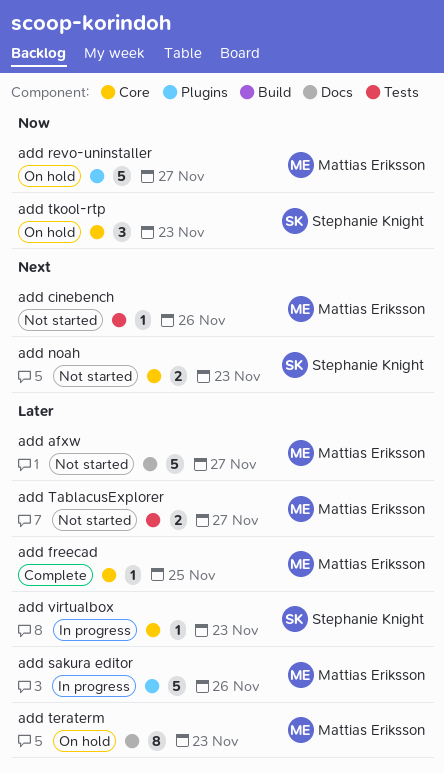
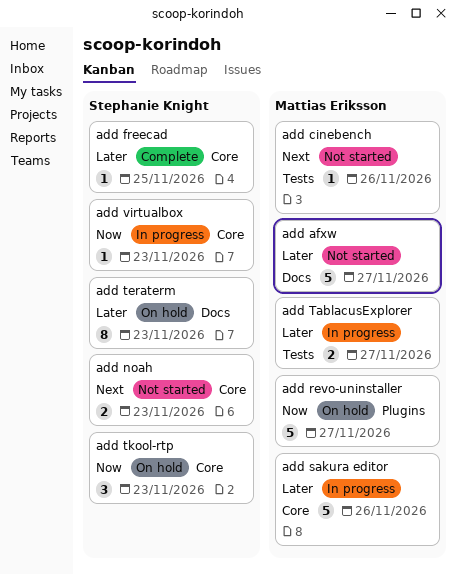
add freecad, owner: Mattias Eriksson -> Stephanie Knight
add sakura editor, label: Plugins -> Core
add TablacusExplorer, status: Not started -> In progress
add teraterm, owner: Mattias Eriksson -> Stephanie Knight
add virtualbox, priority: Later -> Now

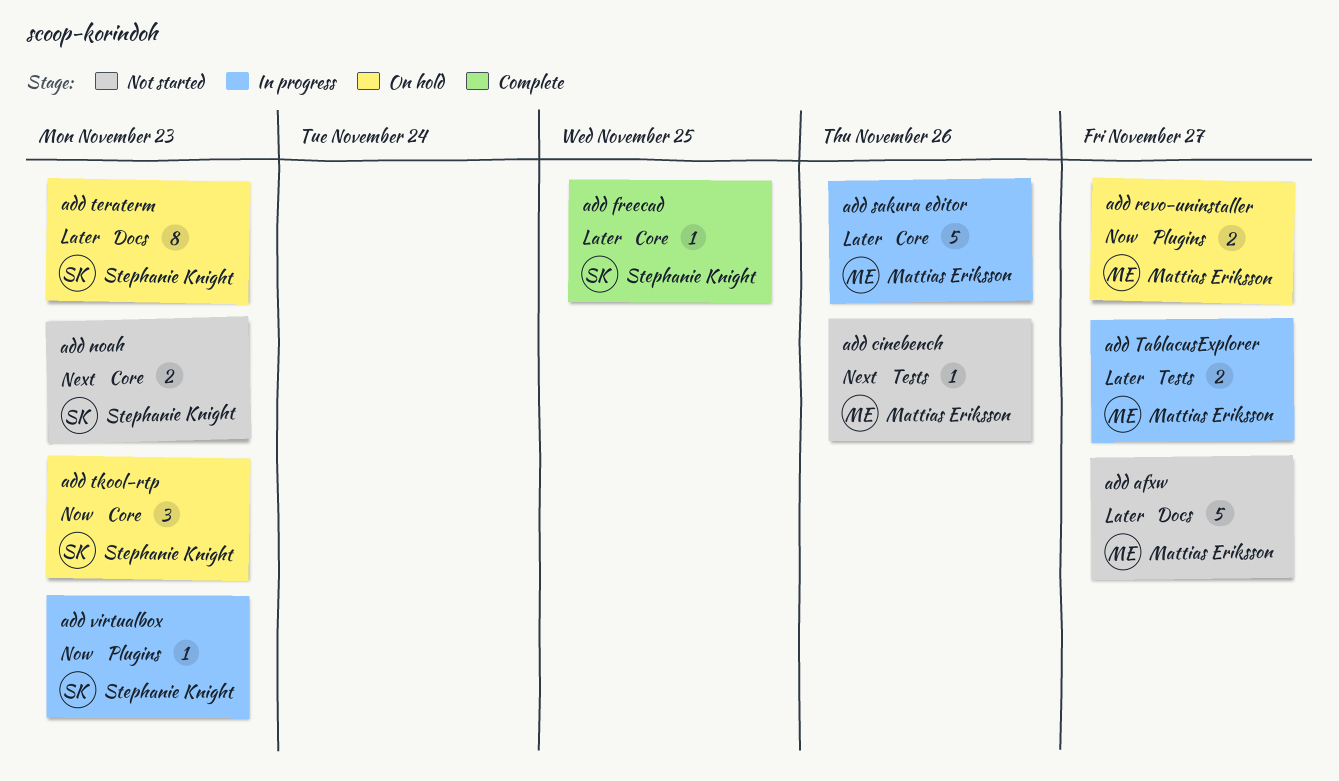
add revo-uninstaller, estimate: 5 -> 2
add virtualbox, label: Core -> Plugins

